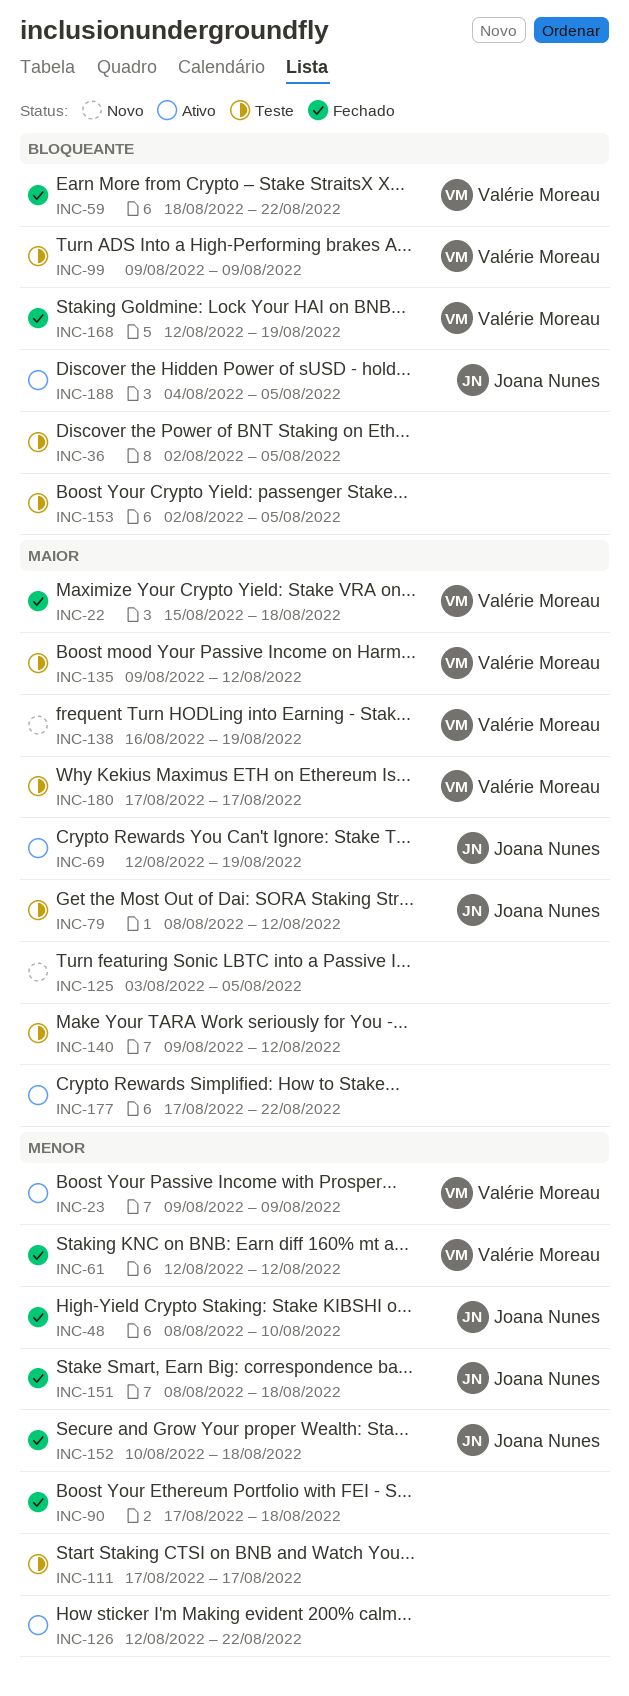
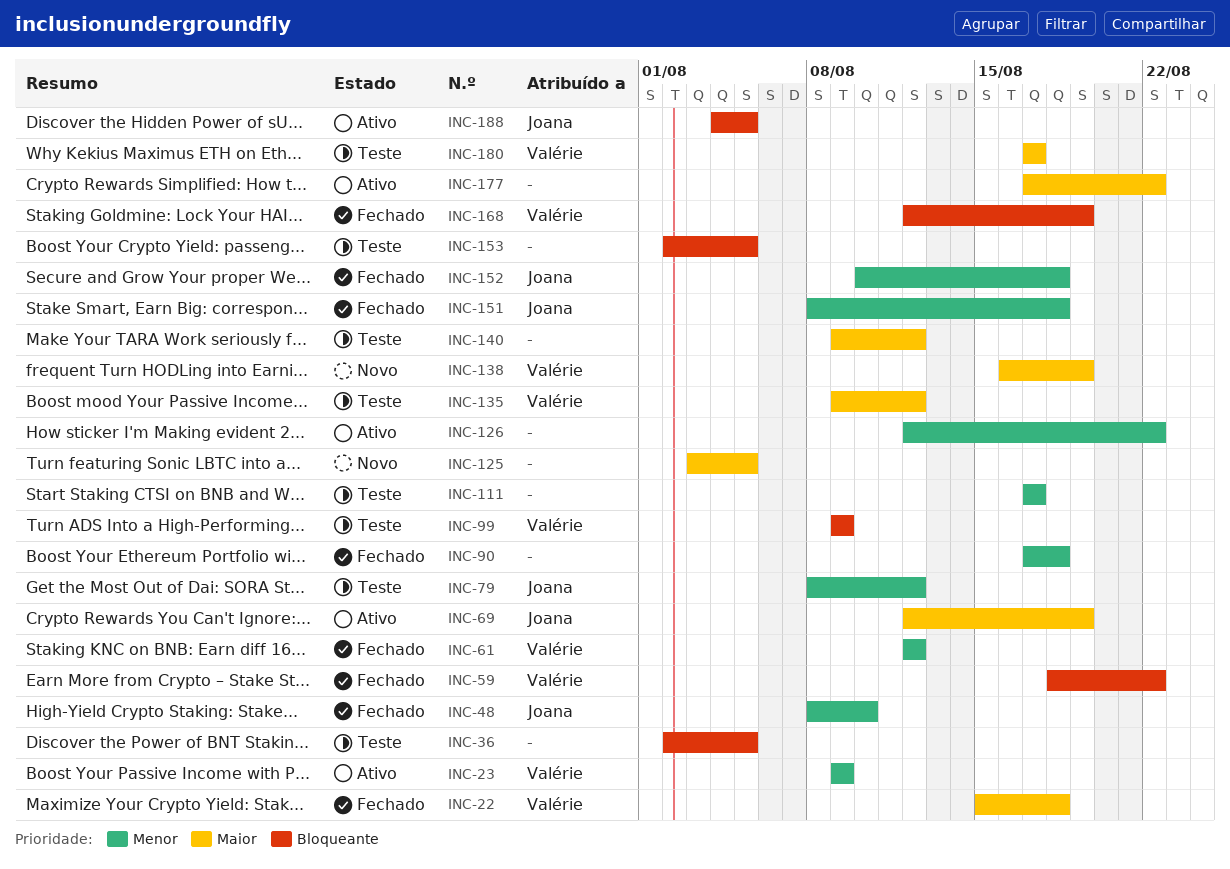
INC-79, priority: Maior -> Menor

